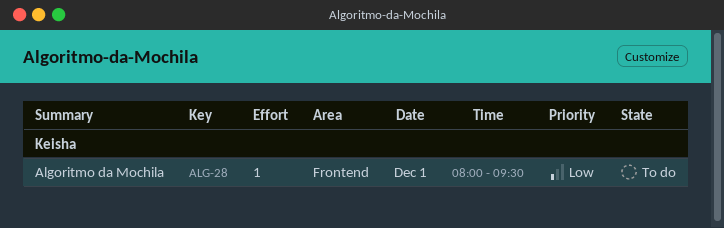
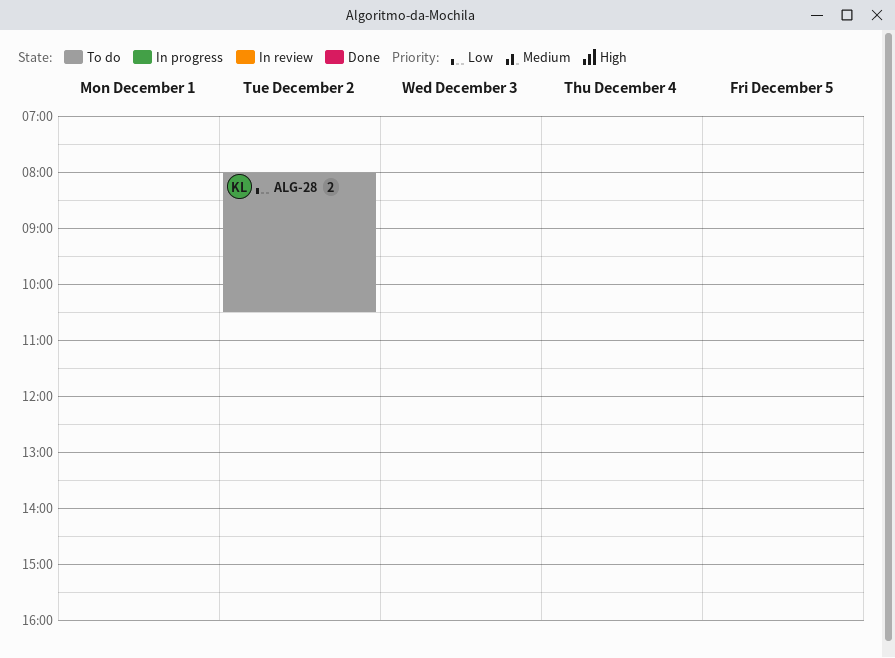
ALG-28, estimate: 1 -> 2
ALG-28, day: Dec 1 -> Dec 2
ALG-28, ends: 09:30 -> 10:30

